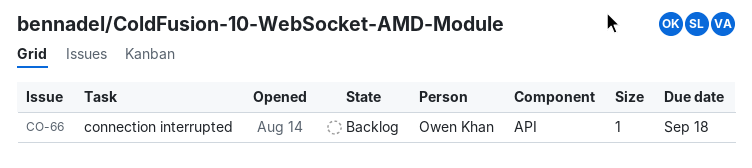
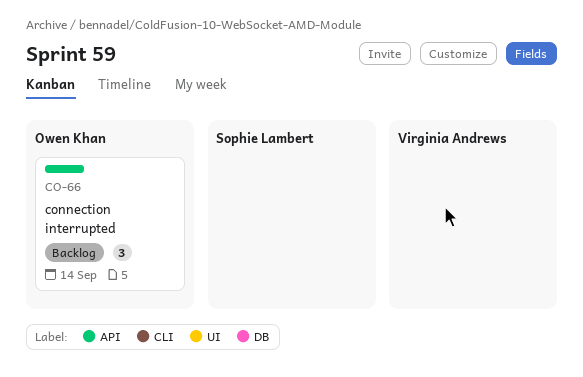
CO-66, estimate: 1 -> 3
CO-66, due: Sep 18 -> Sep 14

